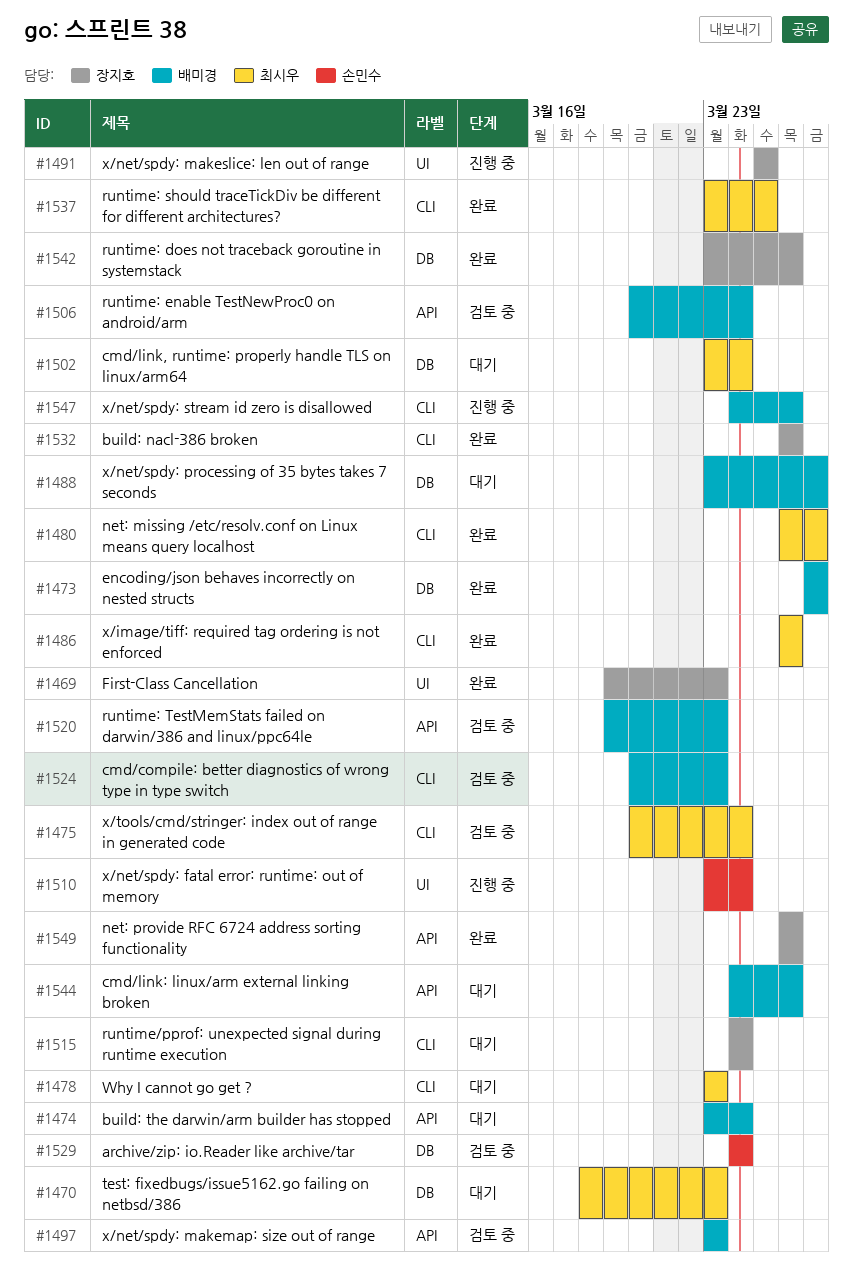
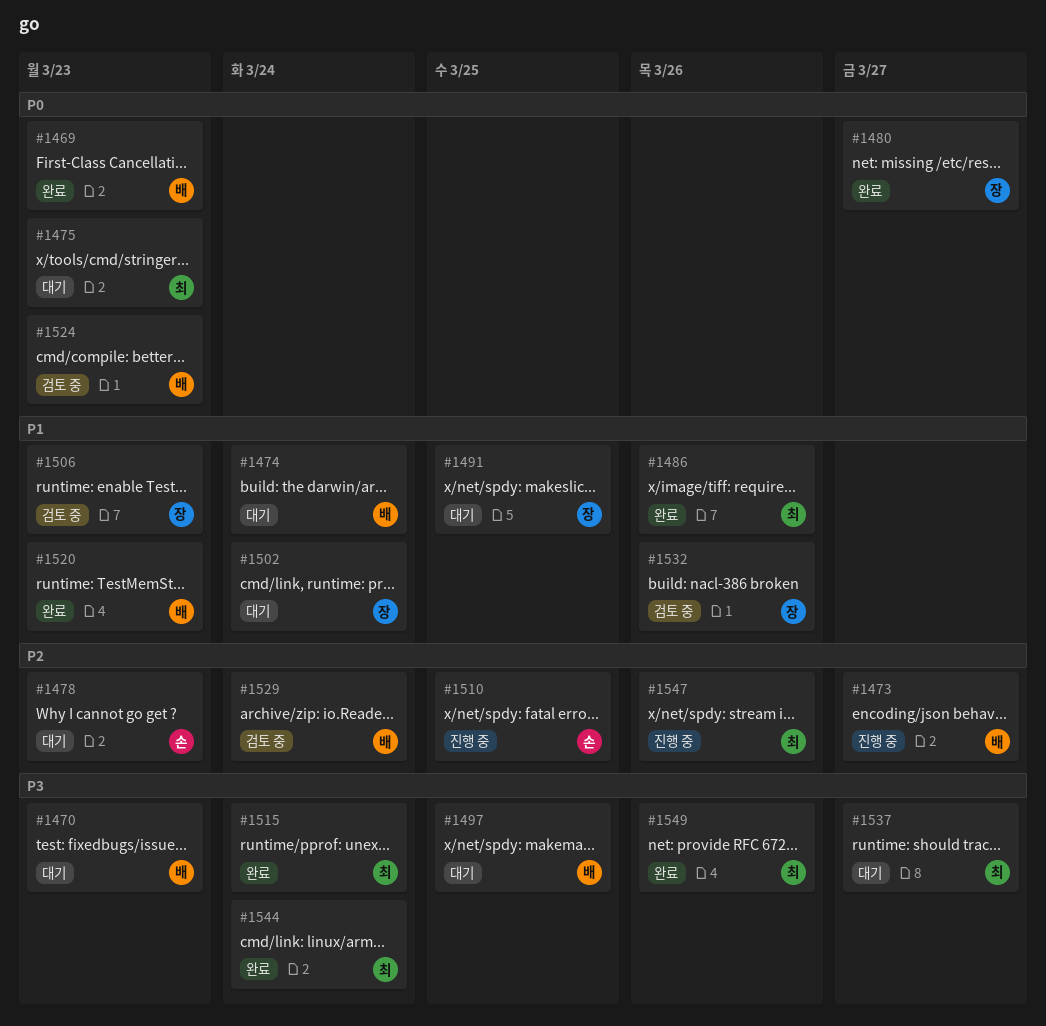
#1469, owner: 장지호 -> 배미경
#1470, owner: 최시우 -> 배미경
#1473, status: 완료 -> 진행 중
#1475, status: 검토 중 -> 대기
#1475, due: Mar 24 -> Mar 23
#1478, owner: 최시우 -> 손민수
#1480, owner: 최시우 -> 장지호
#1488: present -> none
#1491, status: 진행 중 -> 대기
#1497, status: 검토 중 -> 대기
#1497, due: Mar 23 -> Mar 25
#1502, owner: 최시우 -> 장지호
#1506, owner: 배미경 -> 장지호
#1506, due: Mar 24 -> Mar 23
#1510, due: Mar 24 -> Mar 25
#1515, status: 대기 -> 완료
#1515, owner: 장지호 -> 최시우
#1520, status: 검토 중 -> 완료
#1529, owner: 손민수 -> 배미경
#1532, status: 완료 -> 검토 중
#1537, status: 완료 -> 대기
#1537, due: Mar 25 -> Mar 27
#1542: present -> none
#1544, status: 대기 -> 완료
#1544, owner: 배미경 -> 최시우
#1544, due: Mar 26 -> Mar 24
#1547, owner: 배미경 -> 최시우
#1549, owner: 장지호 -> 최시우

